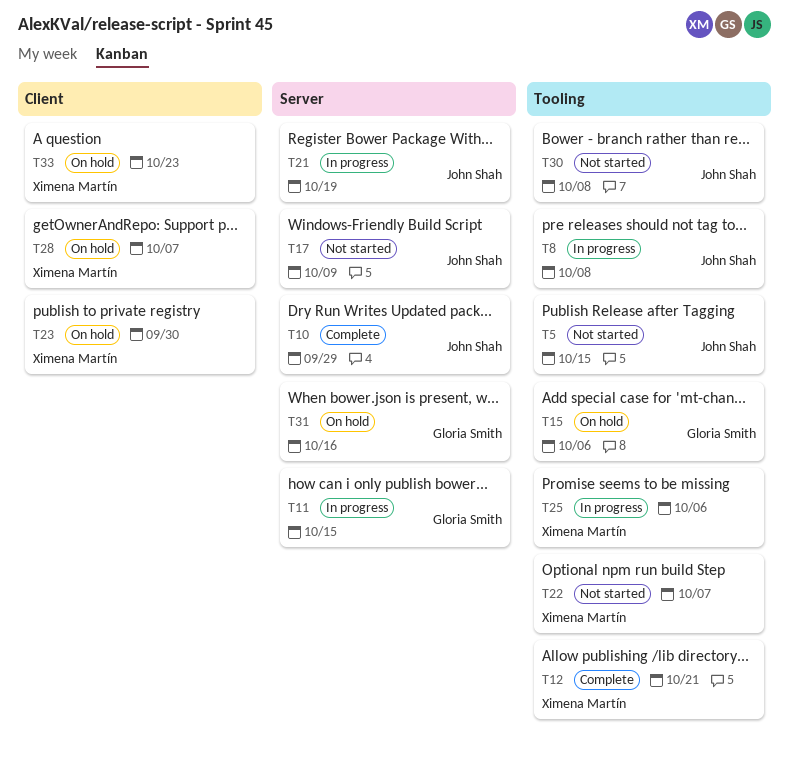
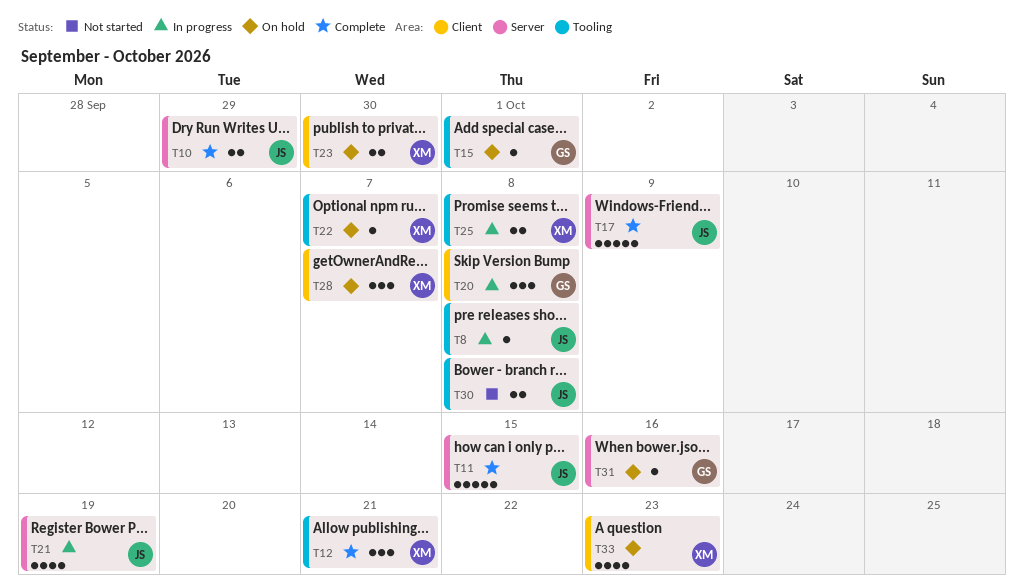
T5: present -> none
T11, status: In progress -> Complete
T11, owner: Gloria Smith -> John Shah
T15, due: Oct 6 -> Oct 1
T17, status: Not started -> Complete
T20: none -> present
T22, status: Not started -> On hold
T25, due: Oct 6 -> Oct 8

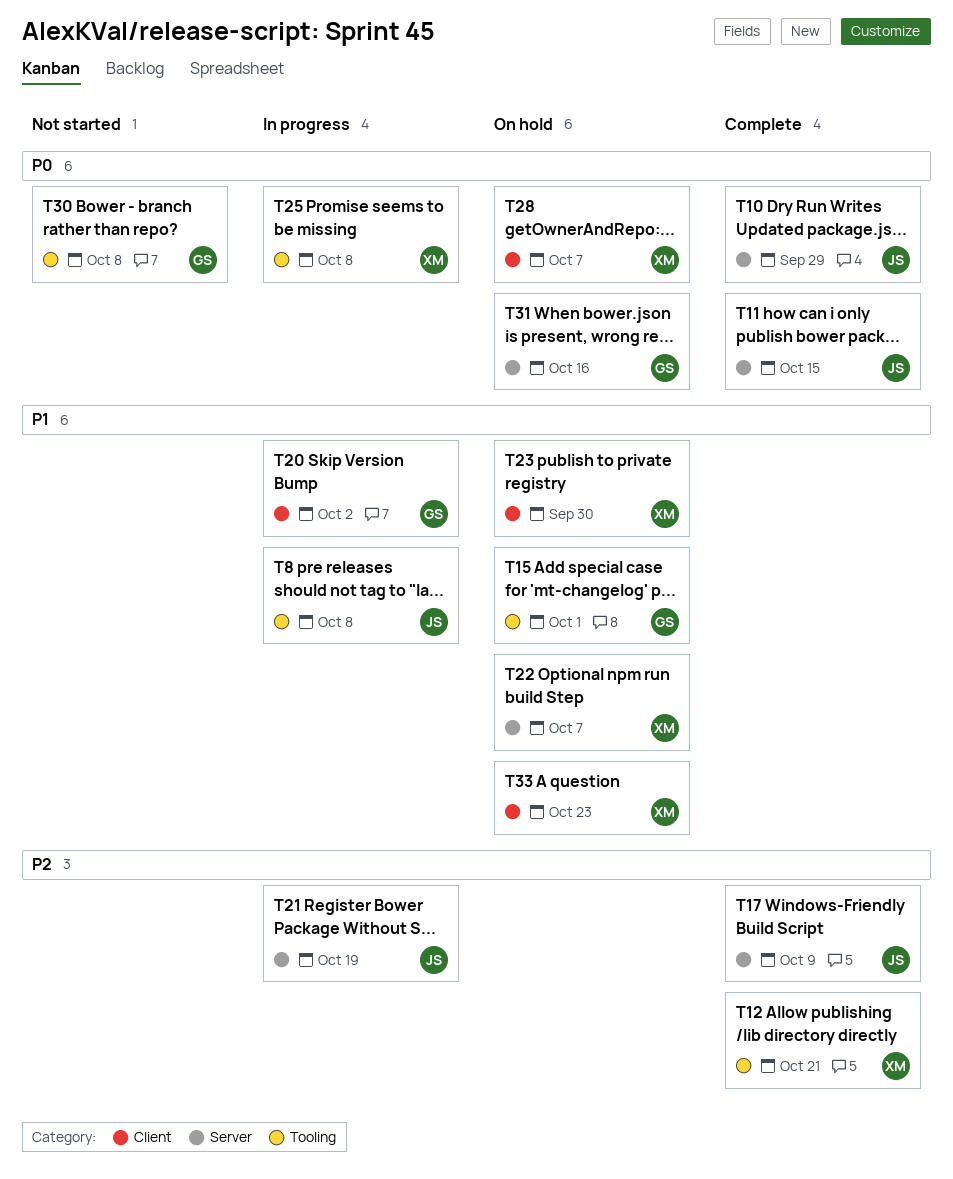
T20, due: Oct 8 -> Oct 2
T22, label: Tooling -> Server
T30, owner: JS -> GS

